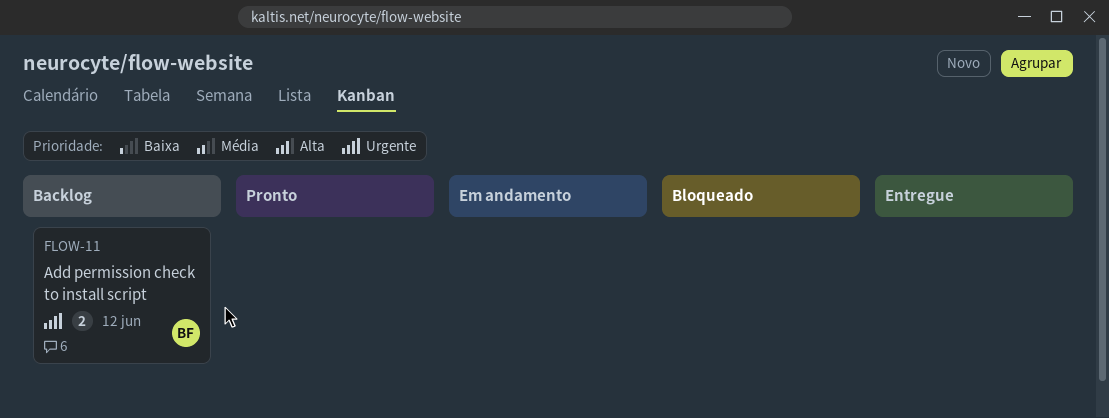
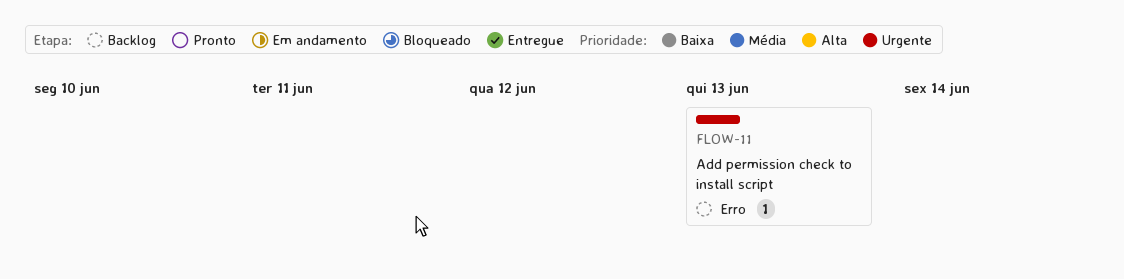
FLOW-11, estimate: 2 -> 1
FLOW-11, due: Jun 12 -> Jun 13

